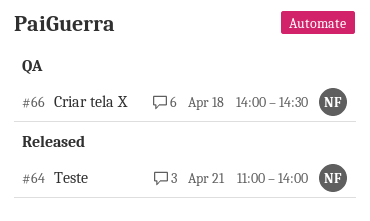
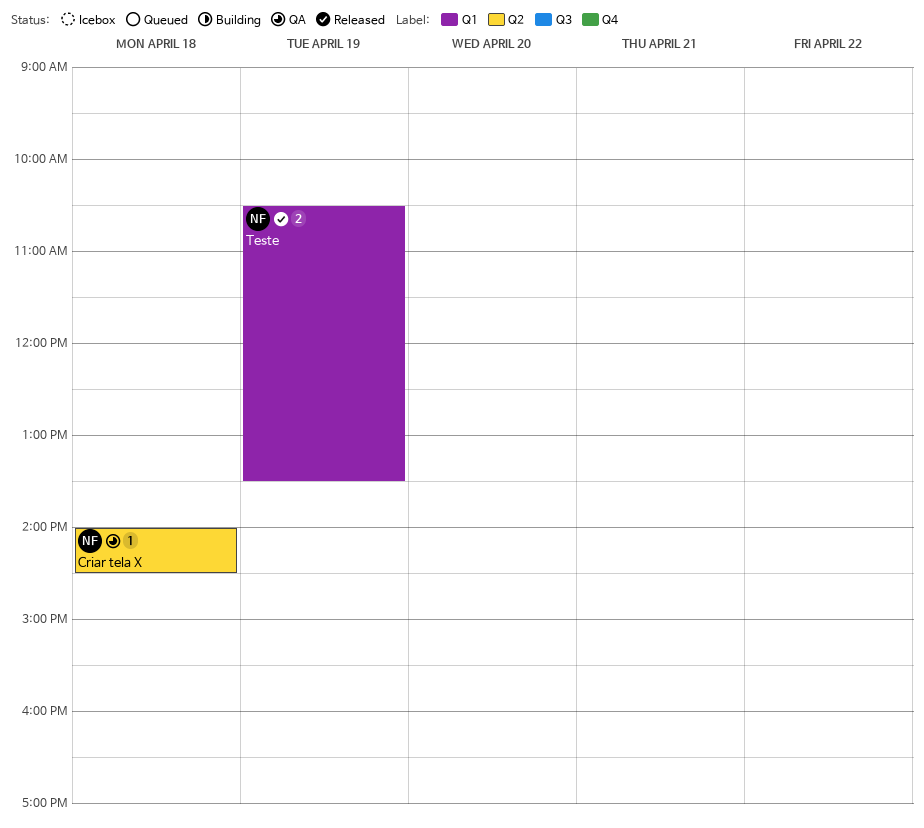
Teste, day: Apr 21 -> Apr 19
Teste, begins: 11:00 -> 10:30
Teste, ends: 14:00 -> 13:30

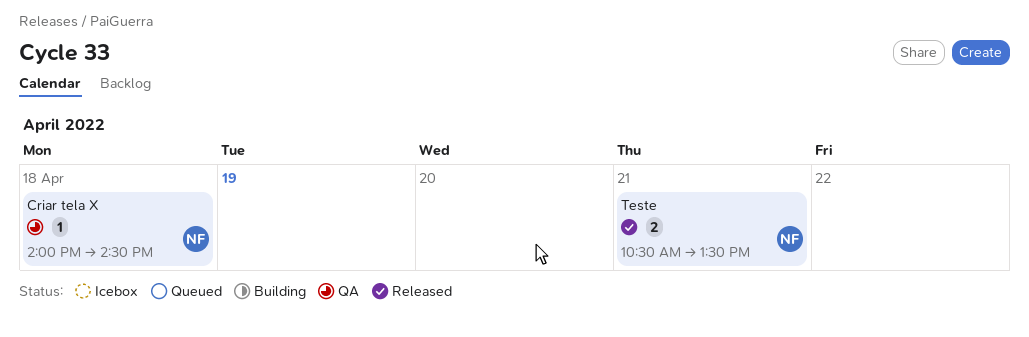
Teste, day: Apr 19 -> Apr 21

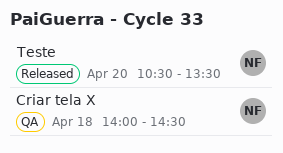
Teste, day: Apr 21 -> Apr 20

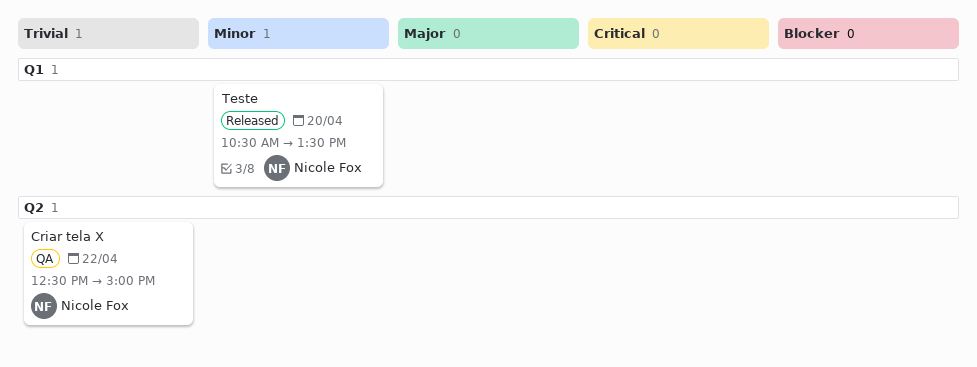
Criar tela X, day: Apr 18 -> Apr 22
Criar tela X, begins: 14:00 -> 12:30
Criar tela X, ends: 14:30 -> 15:00

